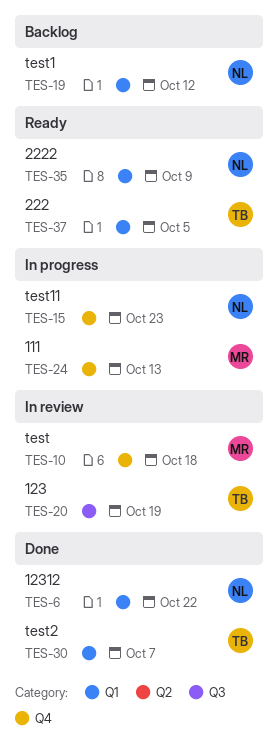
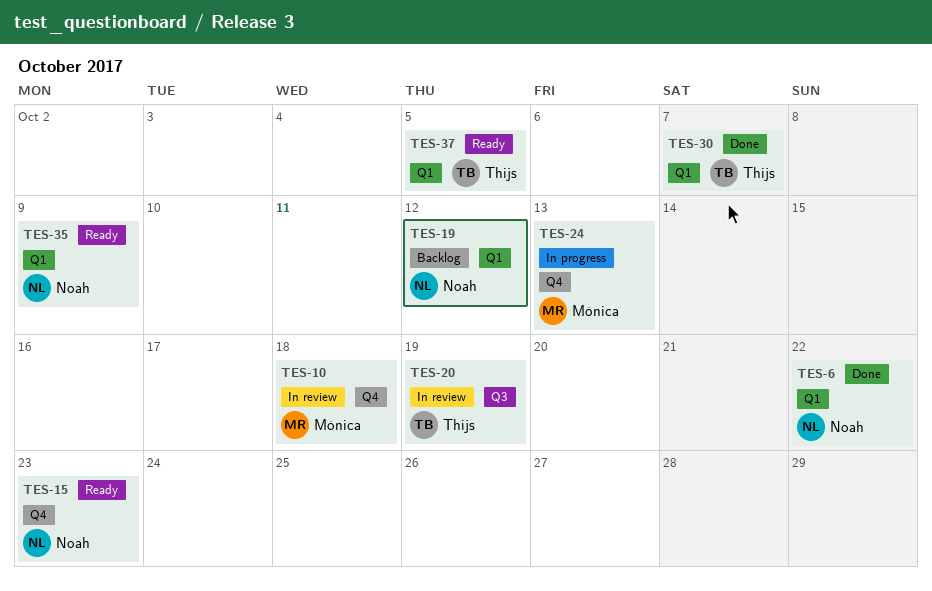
TES-15, status: In progress -> Ready

